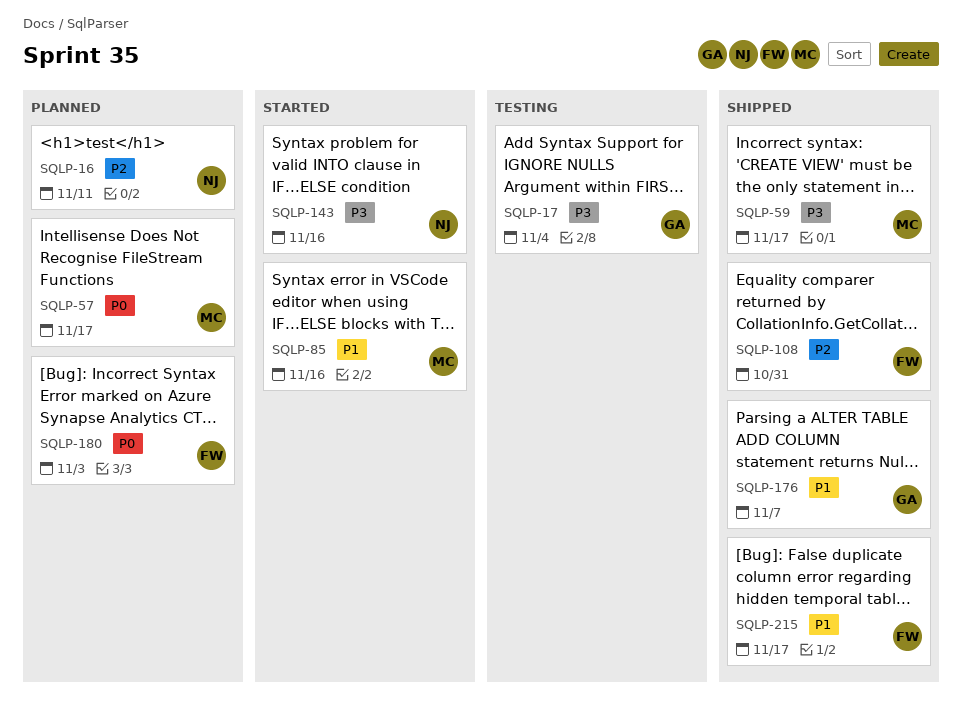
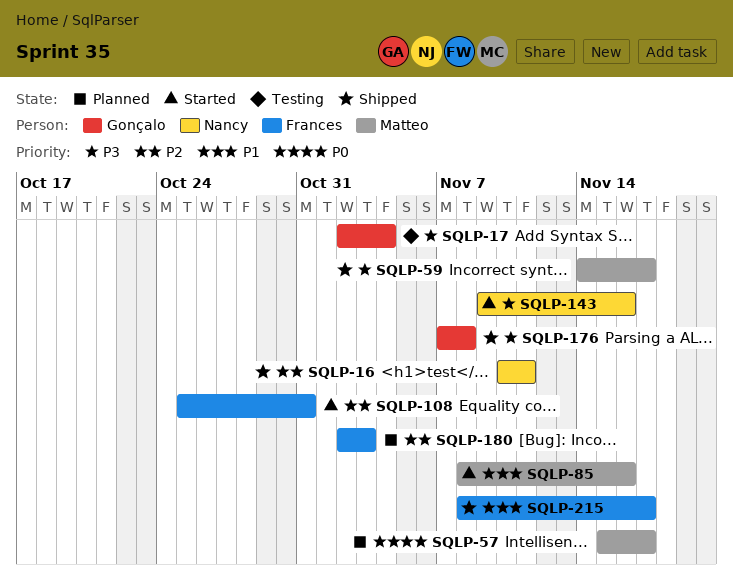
SQLP-16, status: Planned -> Shipped
SQLP-108, status: Shipped -> Started
SQLP-176, priority: P1 -> P3
SQLP-176, due: Nov 7 -> Nov 8
SQLP-180, priority: P0 -> P2

